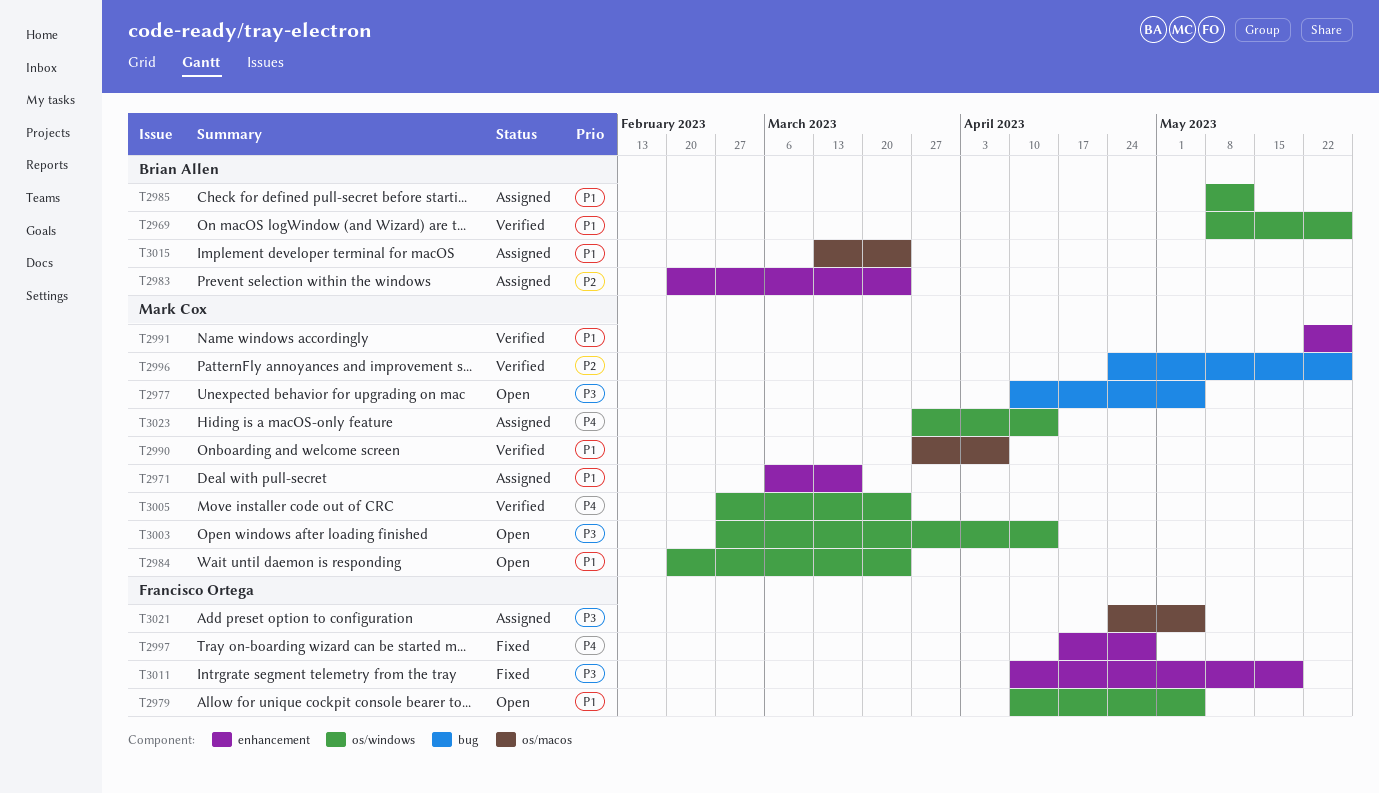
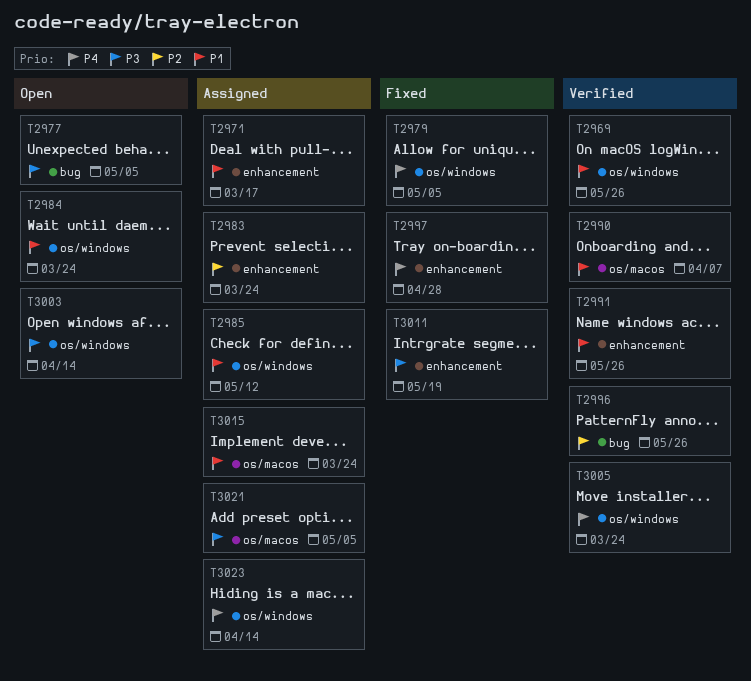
T2979, status: Open -> Fixed
T2979, priority: P1 -> P4

